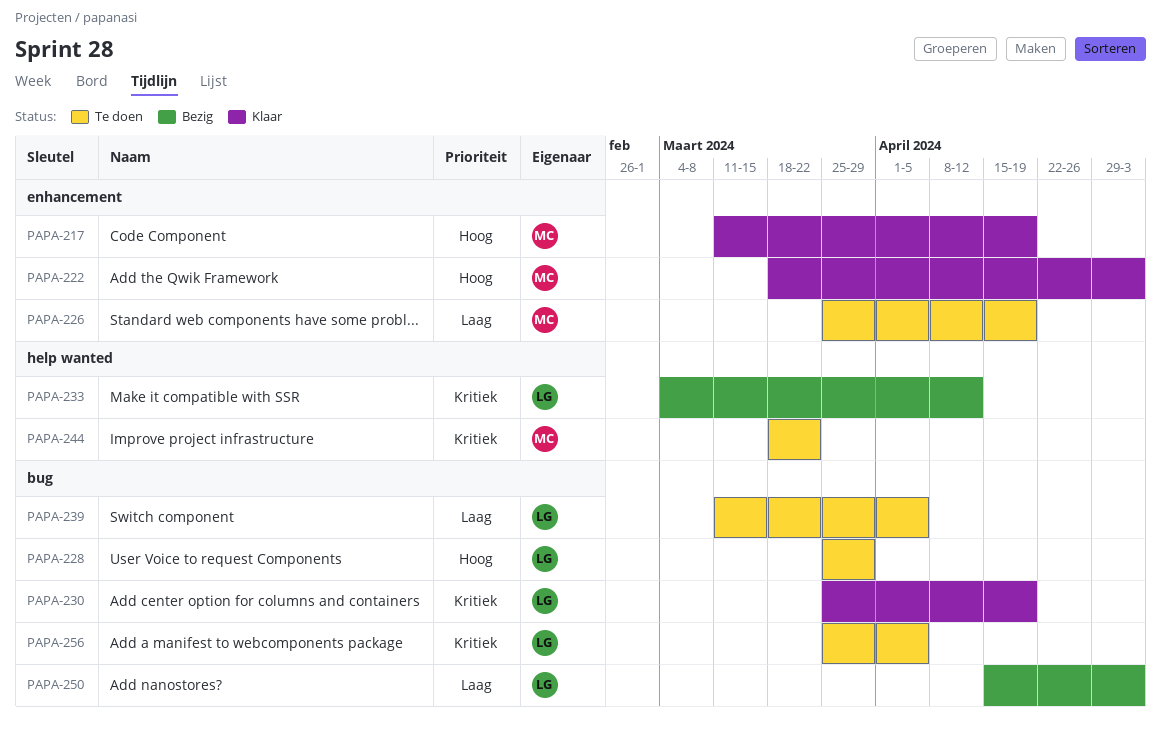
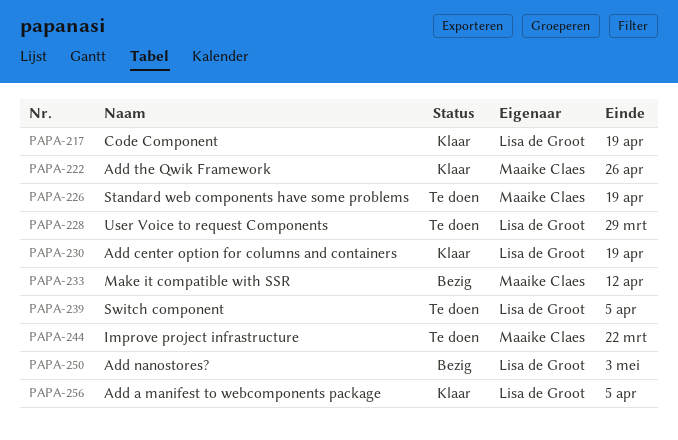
PAPA-217, owner: Maaike Claes -> Lisa de Groot
PAPA-222, due: May 3 -> Apr 26
PAPA-233, owner: Lisa de Groot -> Maaike Claes
PAPA-256, status: Te doen -> Klaar

